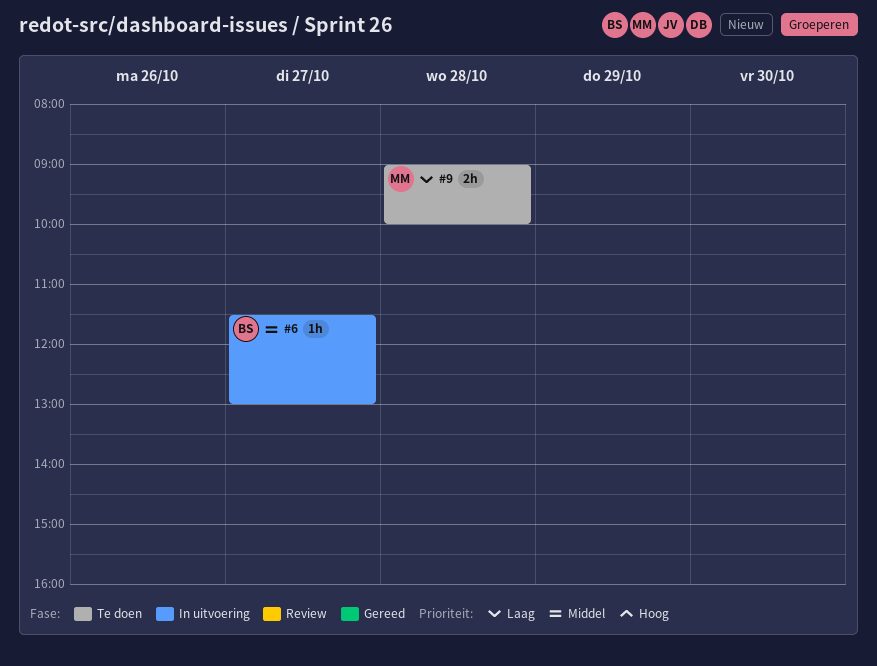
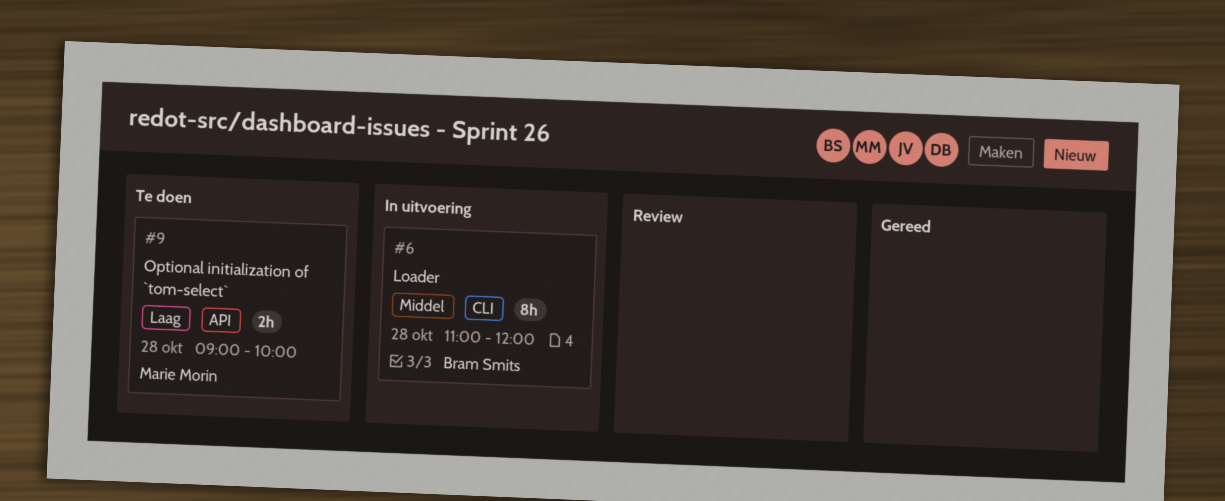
#6, estimate: 1h -> 8h
#6, day: Oct 27 -> Oct 28
#6, begins: 11:30 -> 11:00
#6, ends: 13:00 -> 12:00

